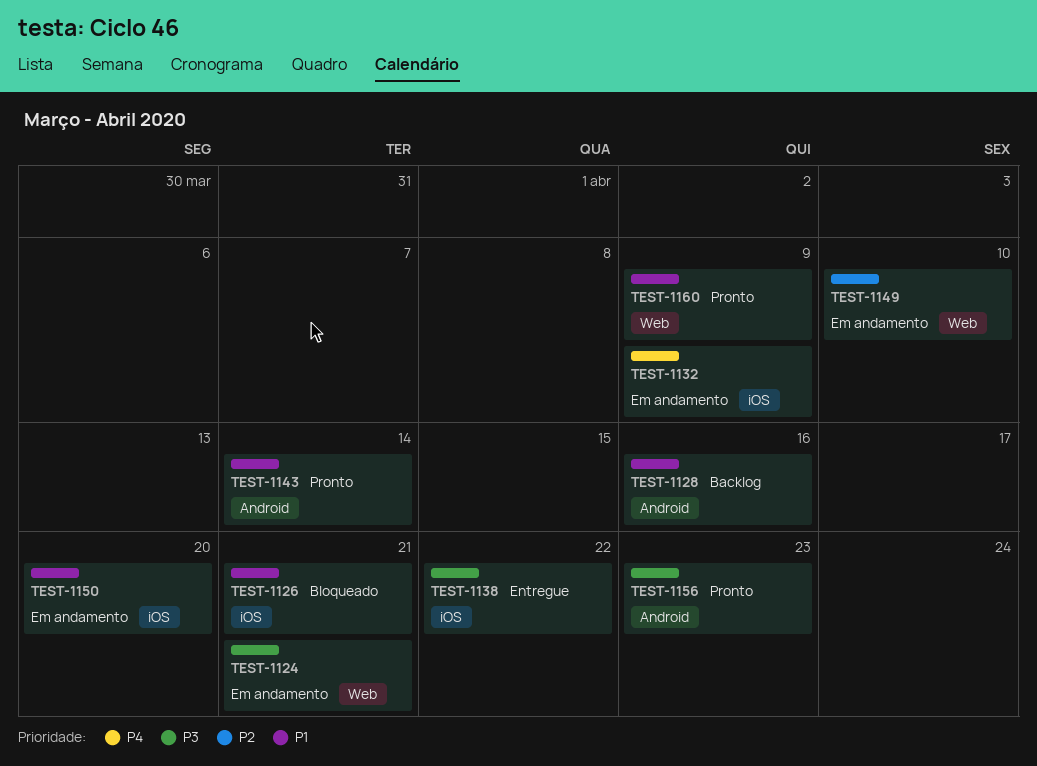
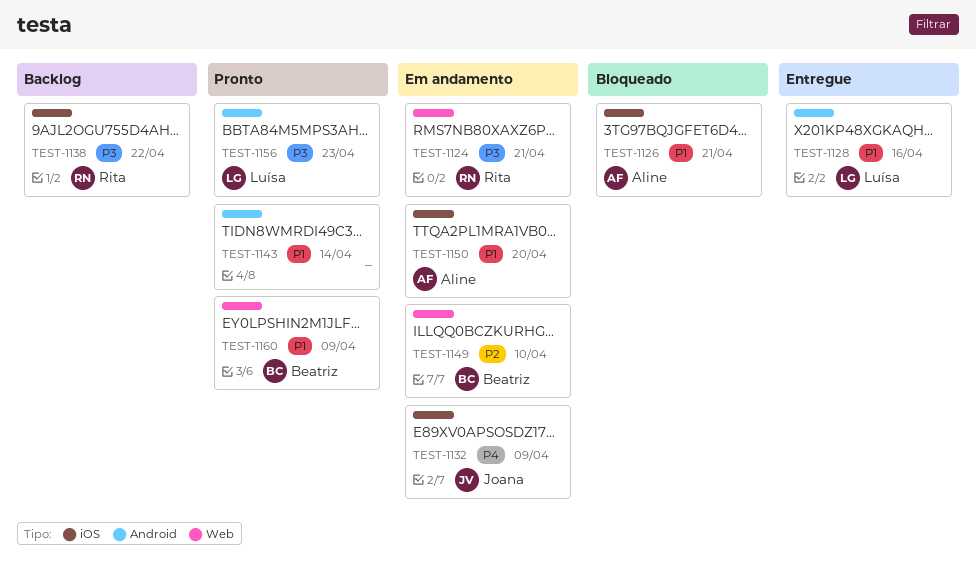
TEST-1128, status: Backlog -> Entregue
TEST-1138, status: Entregue -> Backlog

